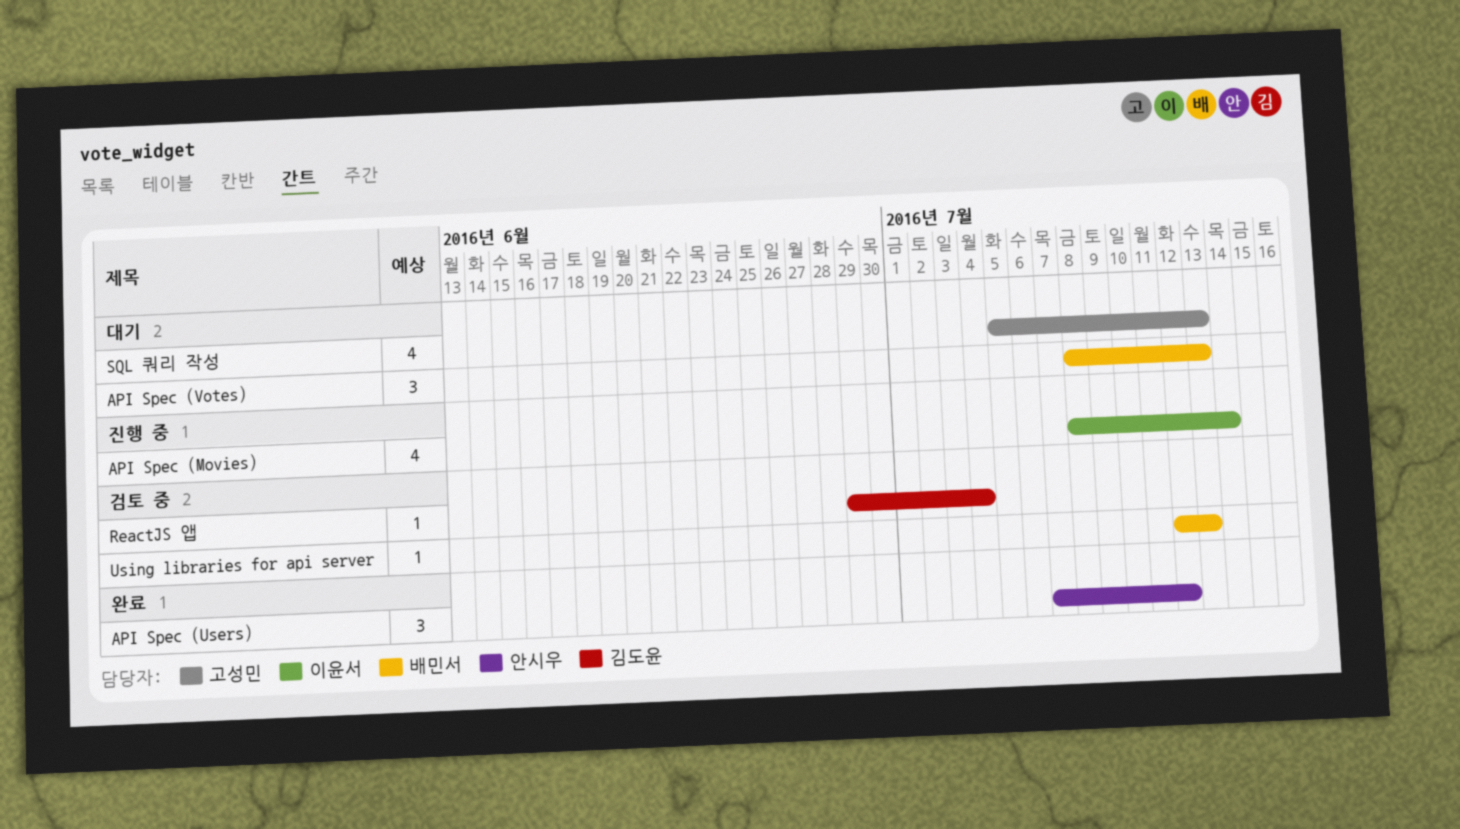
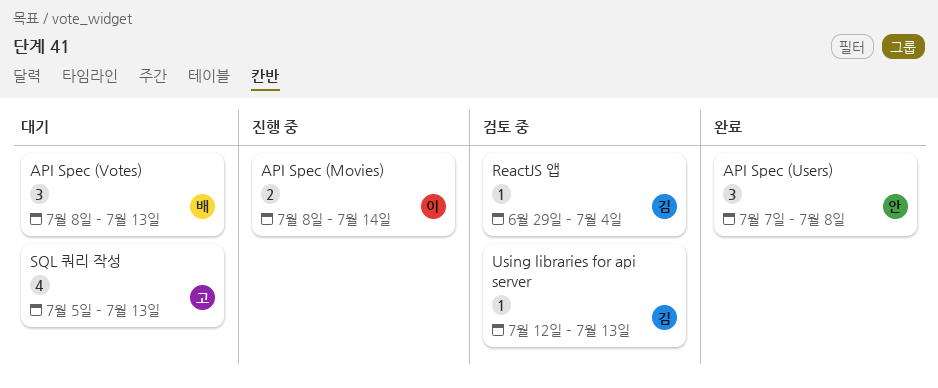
API Spec (Movies), estimate: 4 -> 2
API Spec (Users), due: Jul 12 -> Jul 8
Using libraries for api server, owner: 배민서 -> 김도윤

